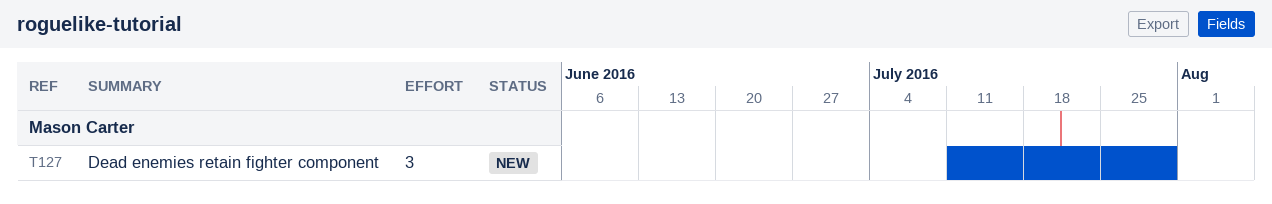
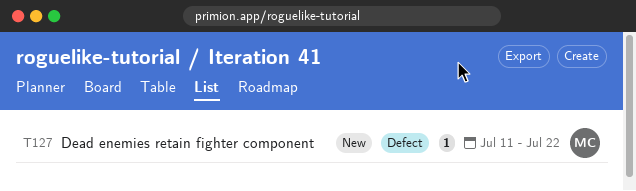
T127, estimate: 3 -> 1
T127, due: Jul 29 -> Jul 22

